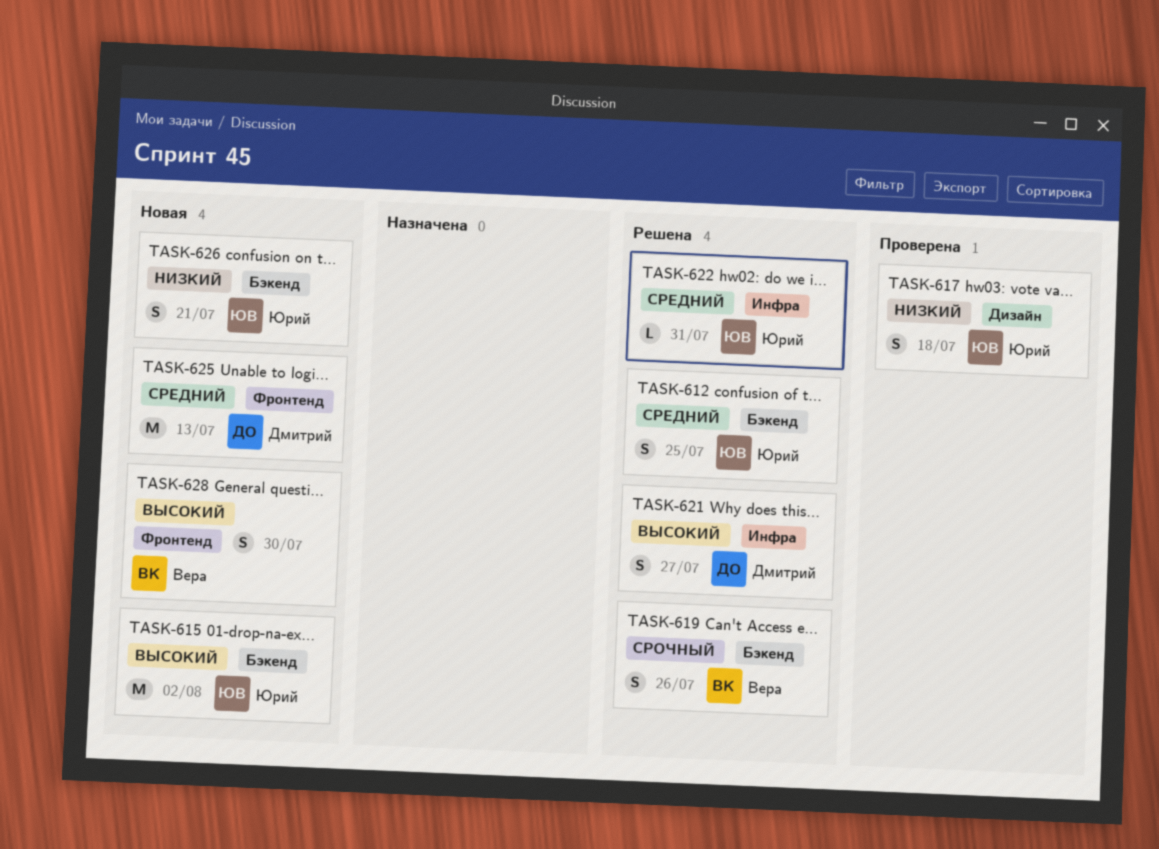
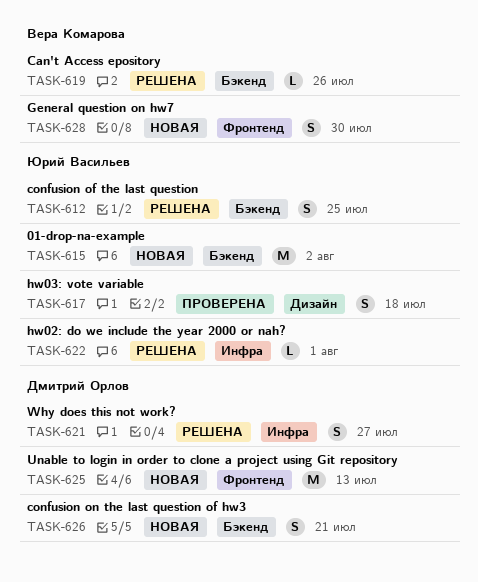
TASK-619, estimate: S -> L
TASK-622, due: Jul 31 -> Aug 1
TASK-626, owner: Юрий Васильев -> Дмитрий Орлов

